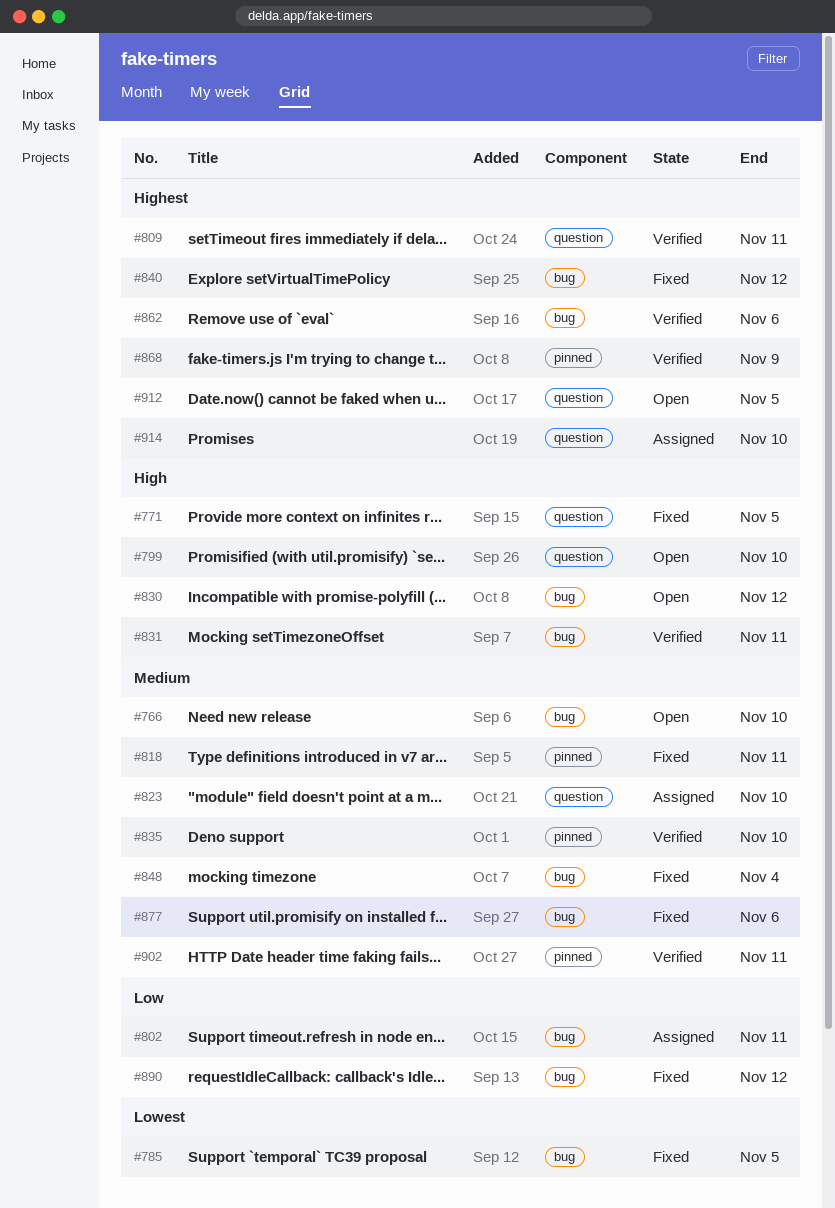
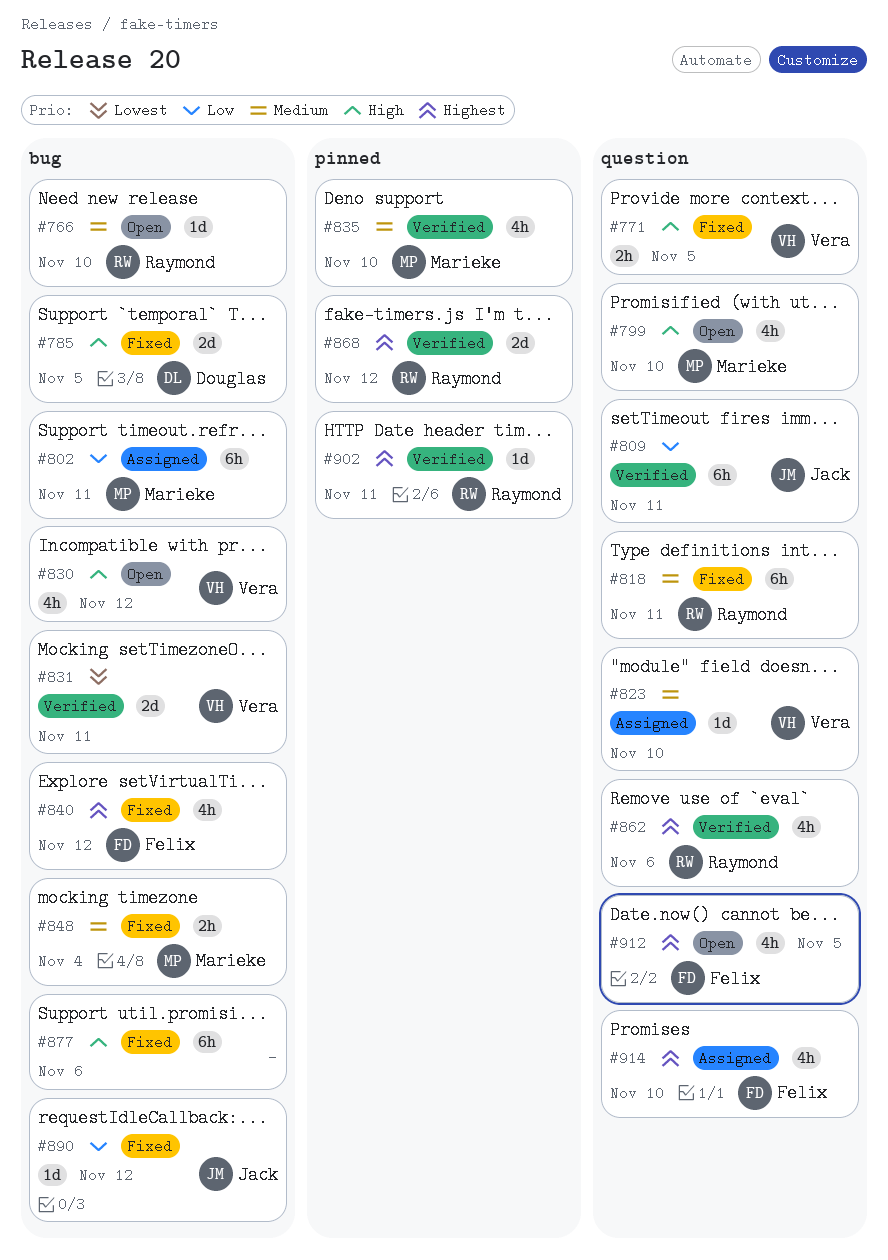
#785, priority: Lowest -> High
#809, priority: Highest -> Low
#818, label: pinned -> question
#831, priority: High -> Lowest
#862, label: bug -> question
#868, due: Nov 9 -> Nov 12
#877, priority: Medium -> High
#902, priority: Medium -> Highest

